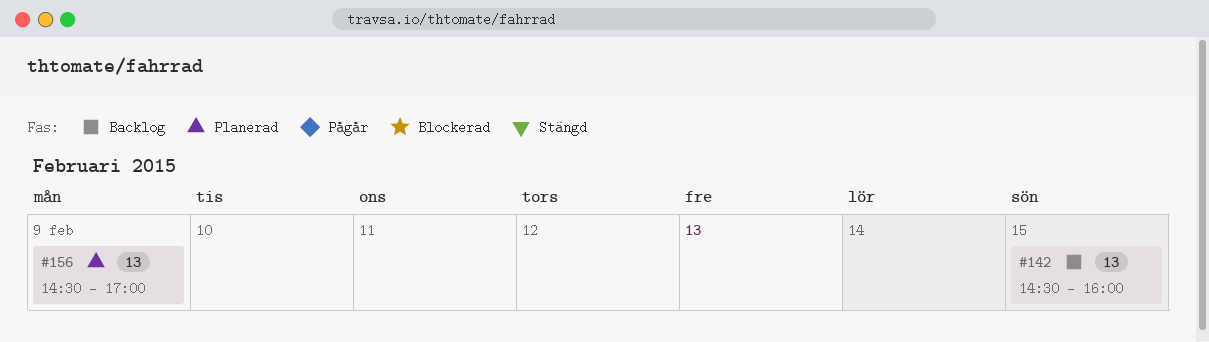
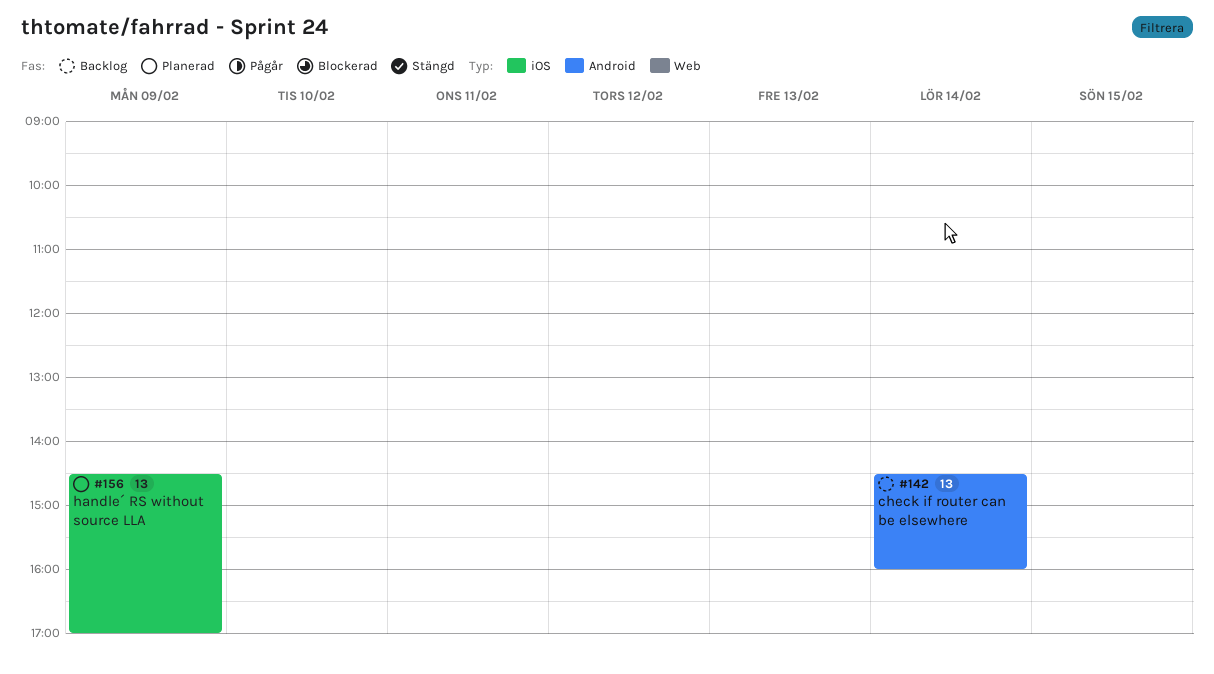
#142, day: Feb 15 -> Feb 14

